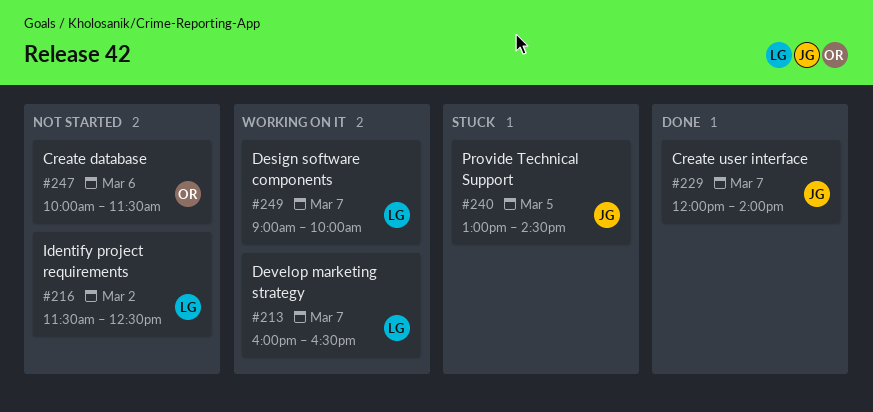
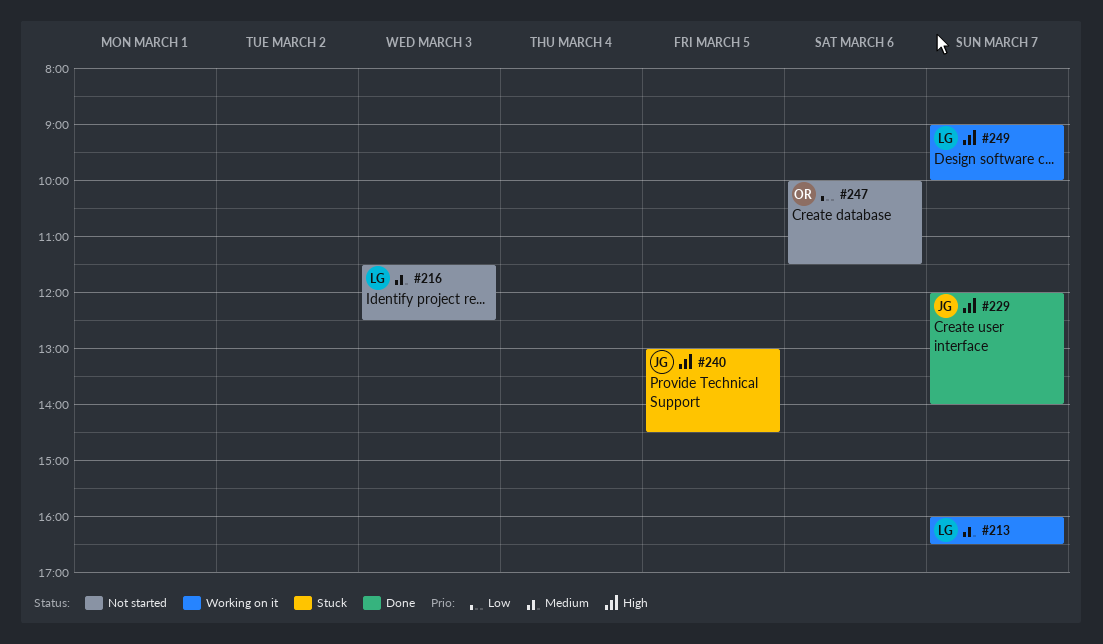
#216, day: Mar 2 -> Mar 3

